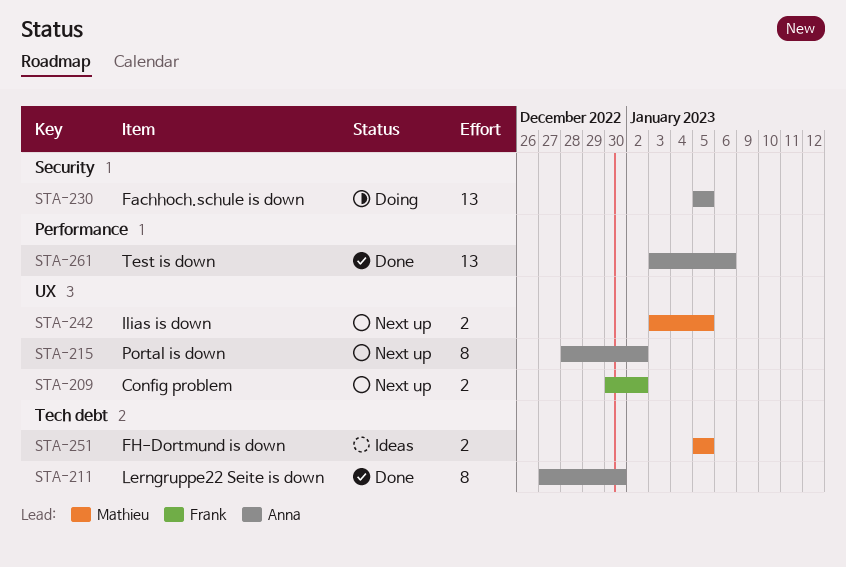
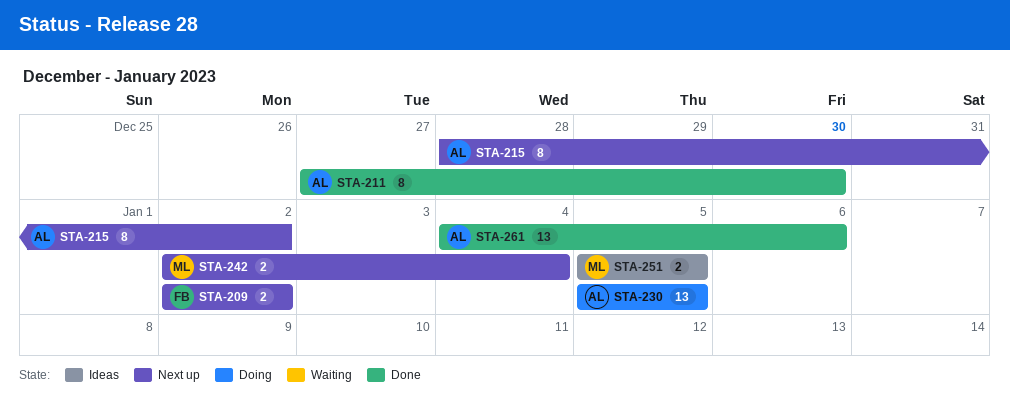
STA-209, start: Dec 30 -> Jan 2
STA-242, start: Jan 3 -> Jan 2
STA-242, due: Jan 5 -> Jan 4
STA-261, start: Jan 3 -> Jan 4

